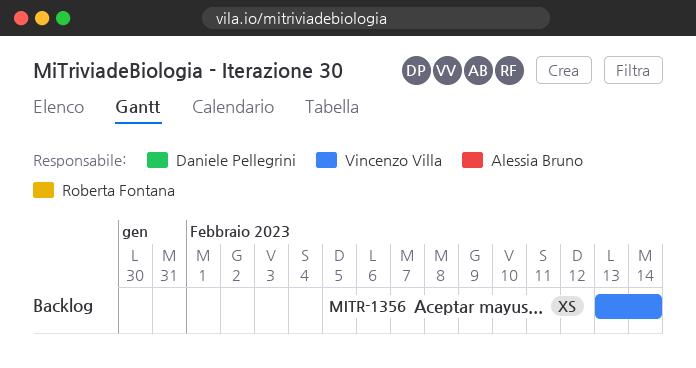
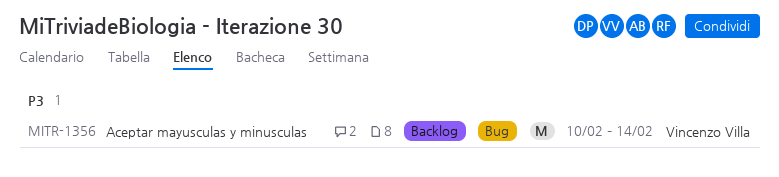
MITR-1356, estimate: XS -> M
MITR-1356, start: Feb 13 -> Feb 10

